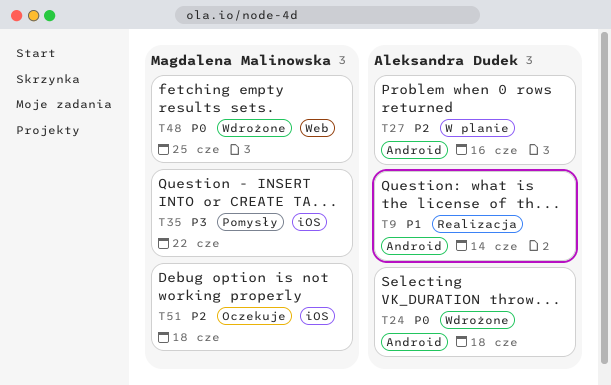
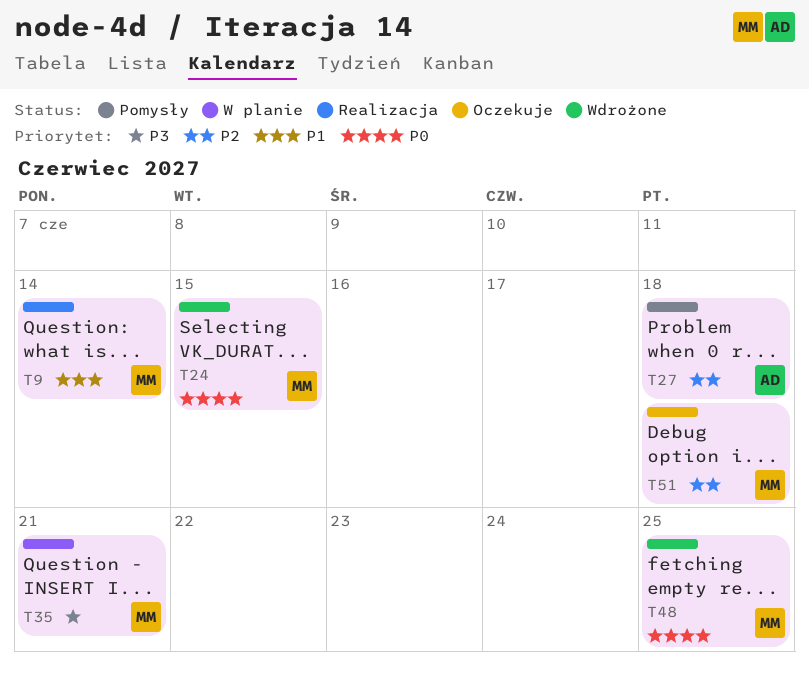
T9, owner: Aleksandra Dudek -> Magdalena Malinowska
T24, owner: Aleksandra Dudek -> Magdalena Malinowska
T24, due: Jun 18 -> Jun 15
T27, status: W planie -> Pomysły
T27, due: Jun 16 -> Jun 18
T35, status: Pomysły -> W planie
T35, due: Jun 22 -> Jun 21

